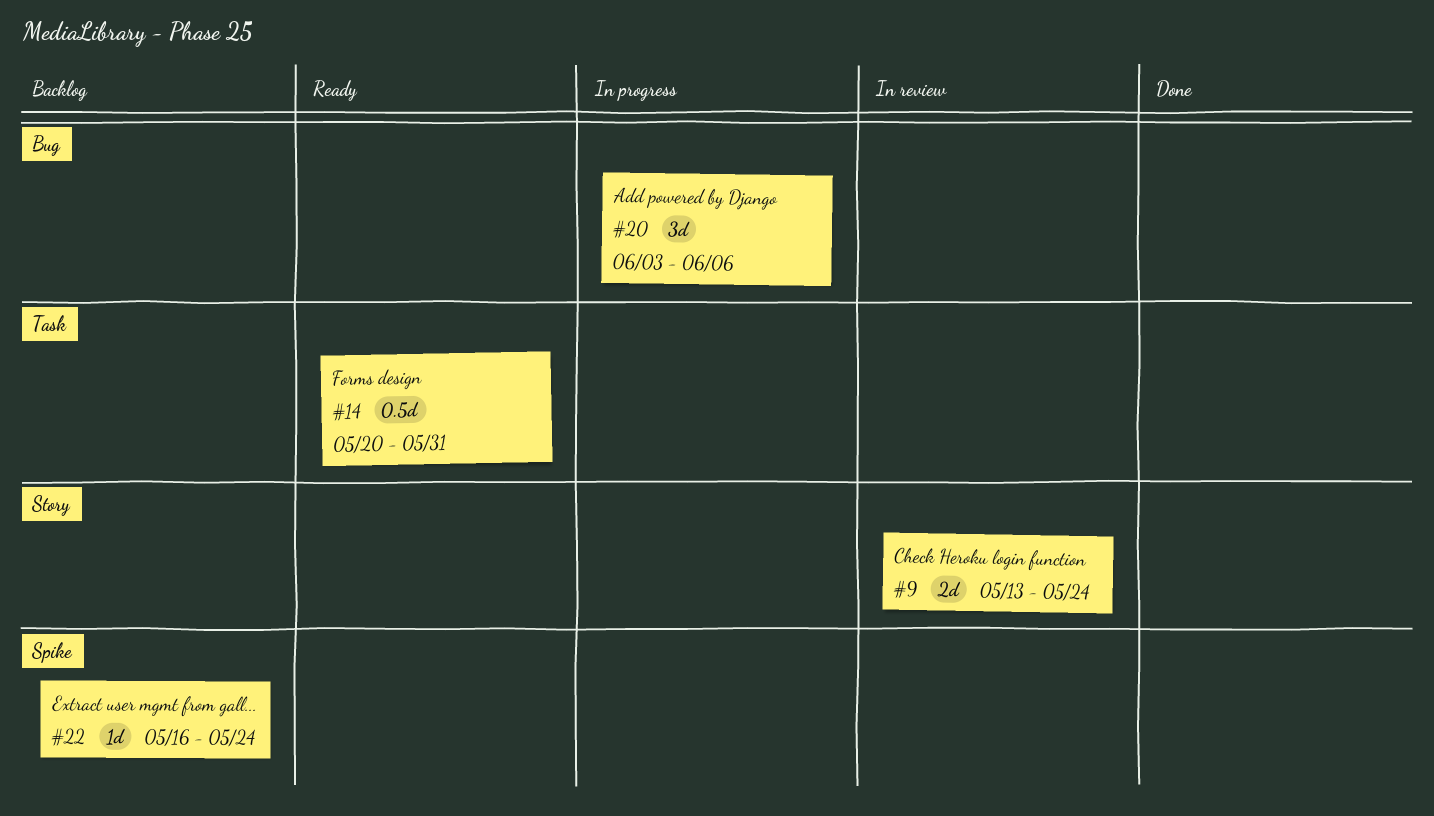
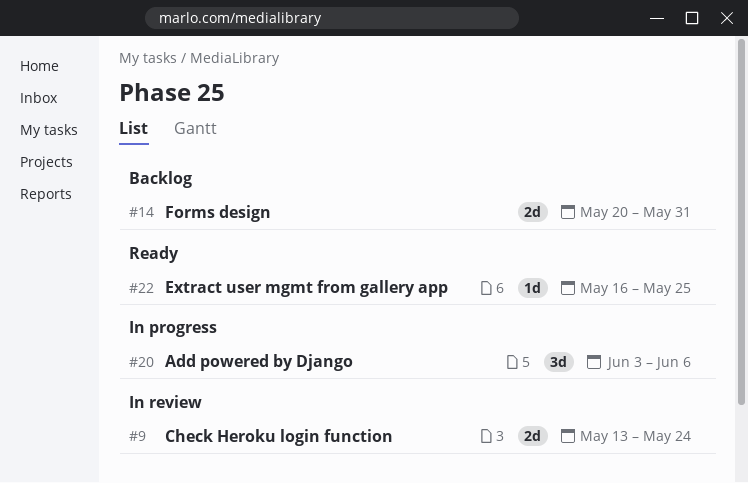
#14, status: Ready -> Backlog
#14, estimate: 0.5d -> 2d
#22, status: Backlog -> Ready
#22, due: May 24 -> May 25

